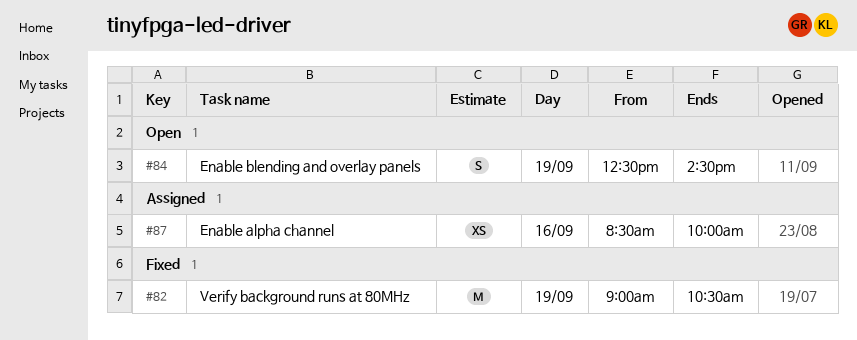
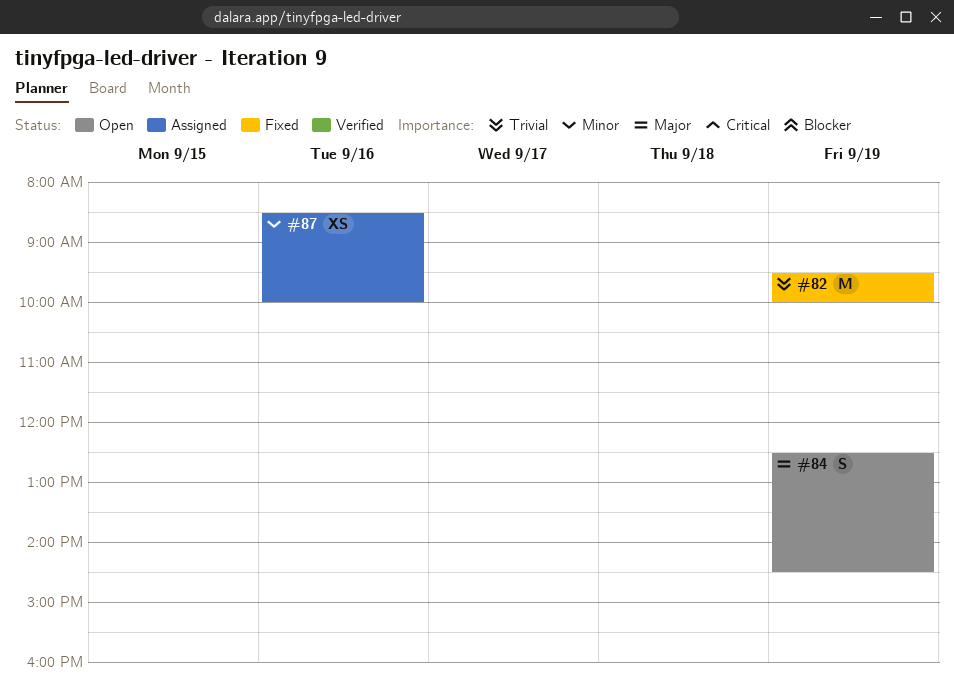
#82, begins: 09:00 -> 09:30
#82, ends: 10:30 -> 10:00

